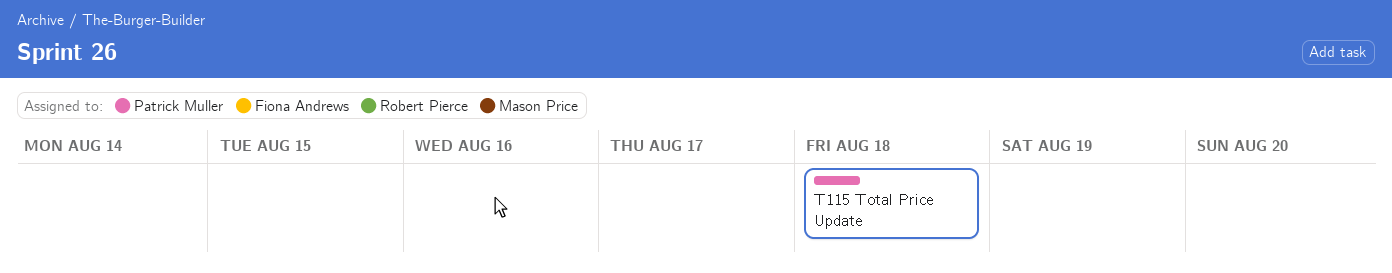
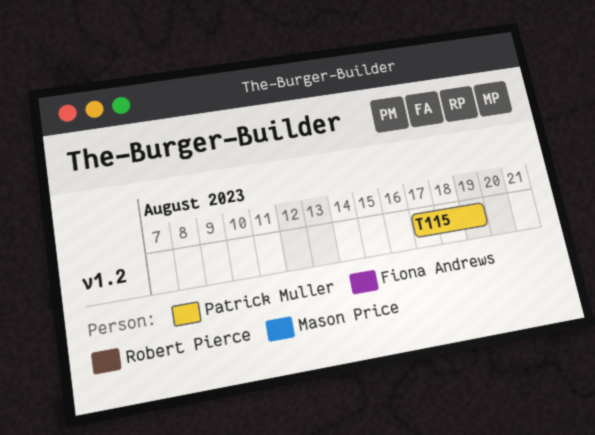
T115, due: Aug 18 -> Aug 19

